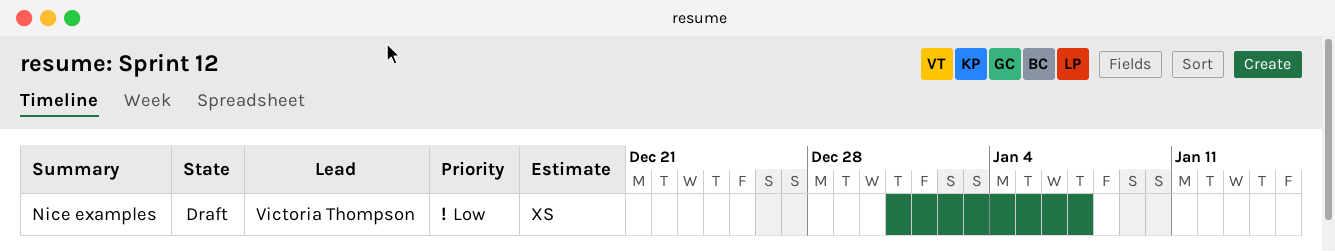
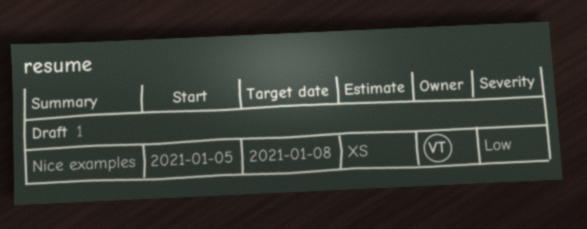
Nice examples, start: Dec 31 -> Jan 5
Nice examples, due: Jan 7 -> Jan 8

